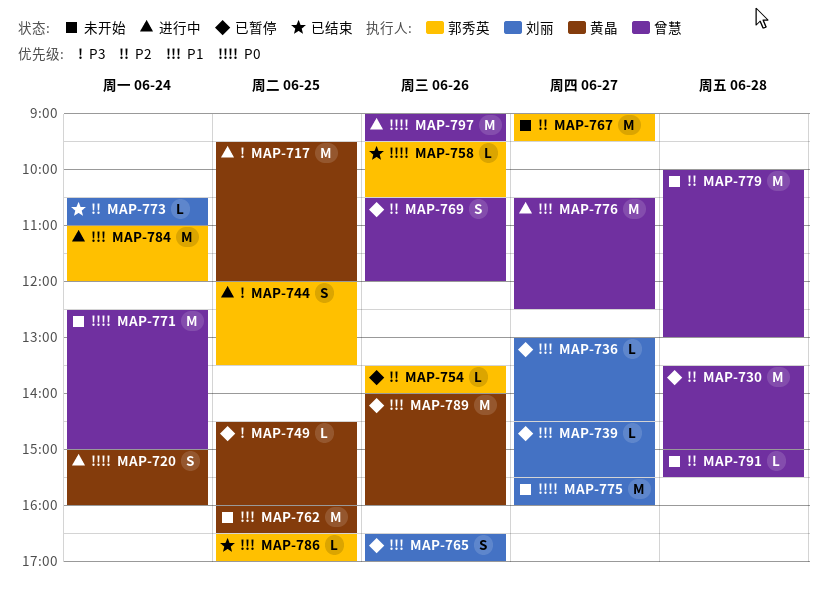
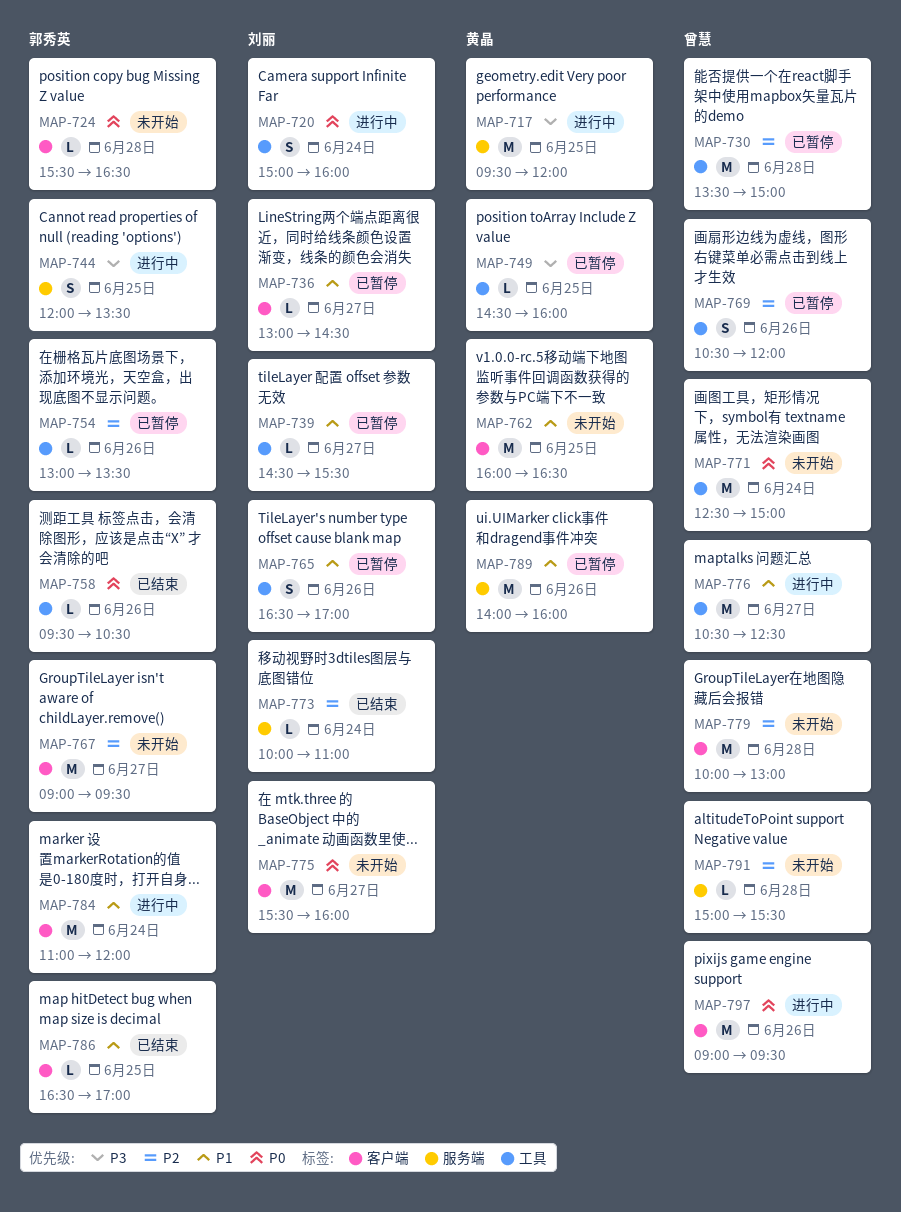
MAP-720, owner: 黄晶 -> 刘丽
MAP-724: none -> present
MAP-754, begins: 13:30 -> 13:00
MAP-754, ends: 14:00 -> 13:30
MAP-773, begins: 10:30 -> 10:00

